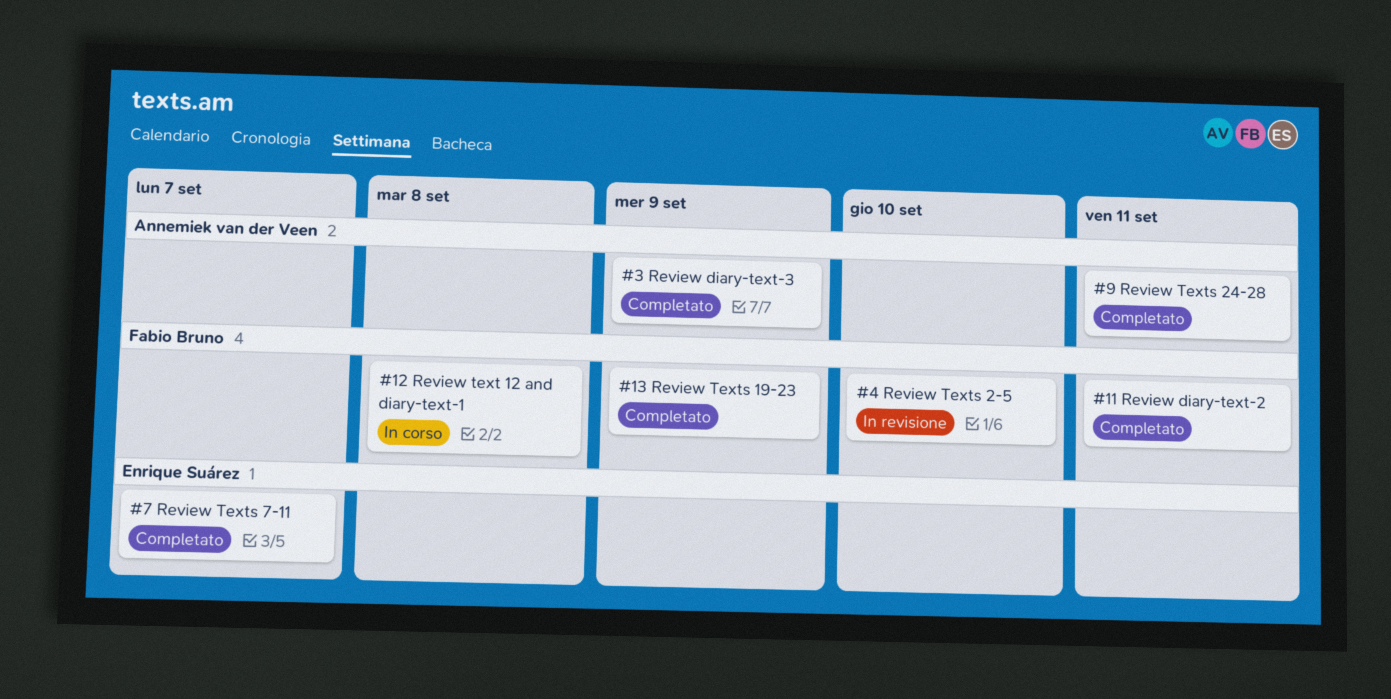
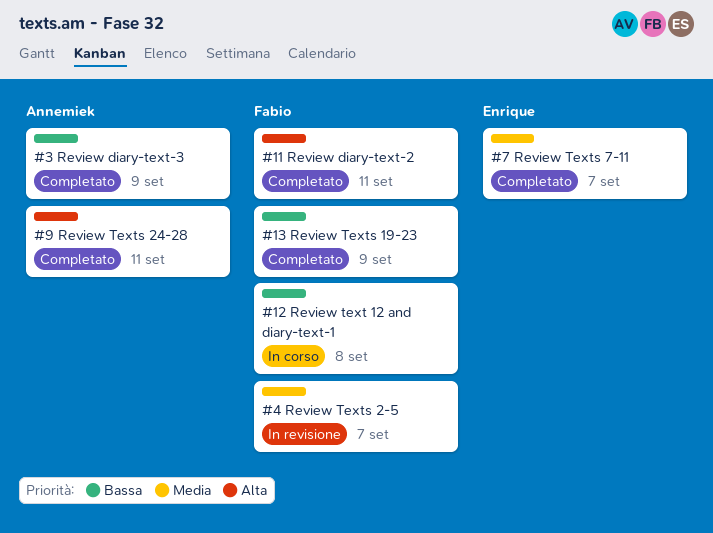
#4, due: Sep 10 -> Sep 7

